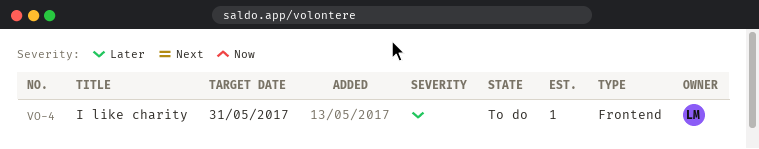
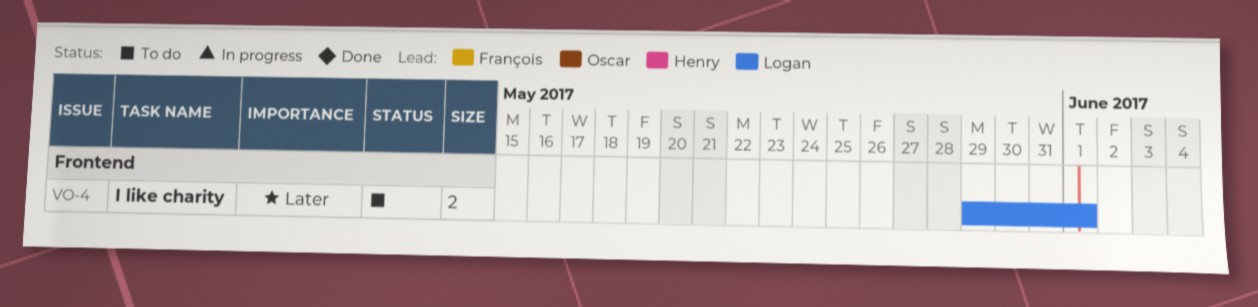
VO-4, estimate: 1 -> 2
VO-4, due: May 31 -> Jun 1

